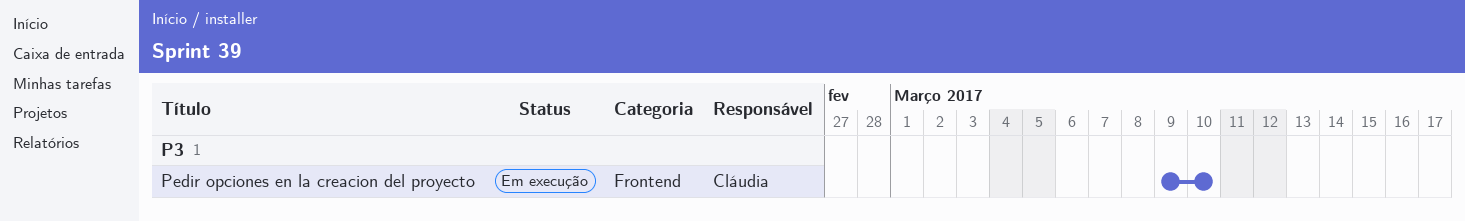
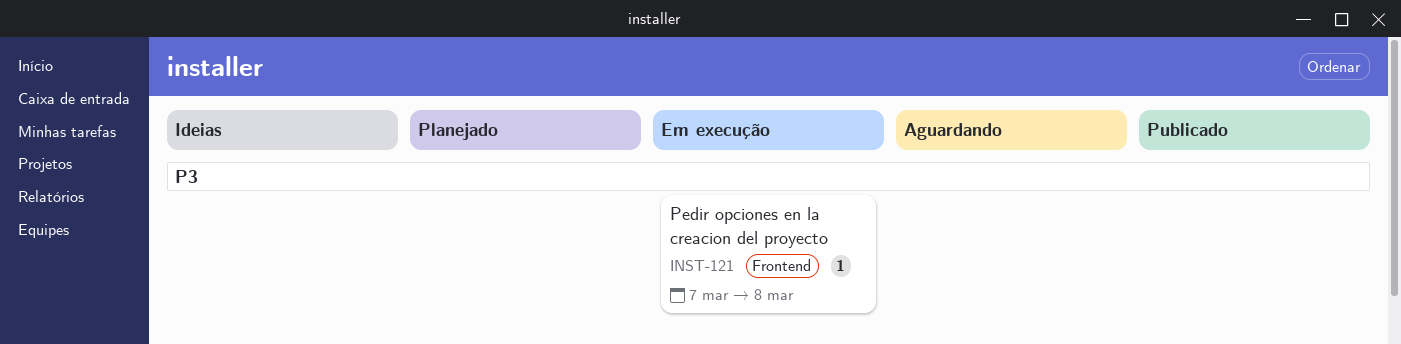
Pedir opciones en la creacion del proyecto, start: Mar 9 -> Mar 7
Pedir opciones en la creacion del proyecto, due: Mar 10 -> Mar 8

